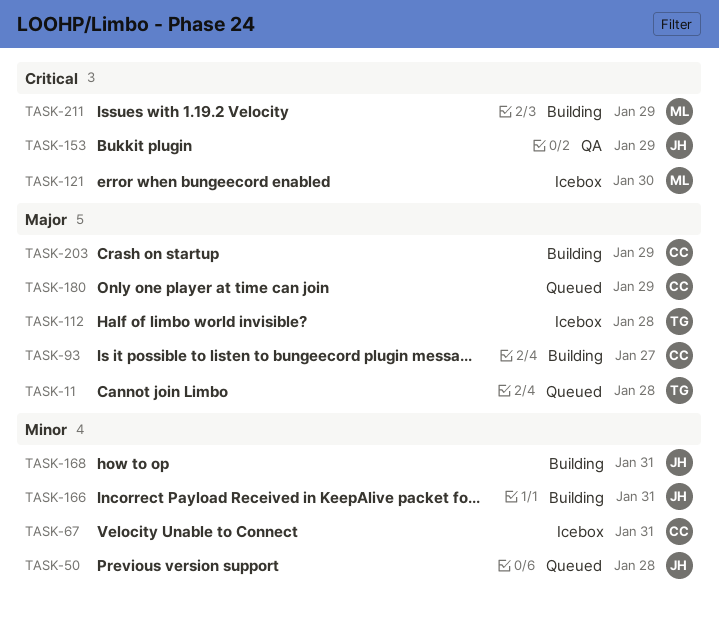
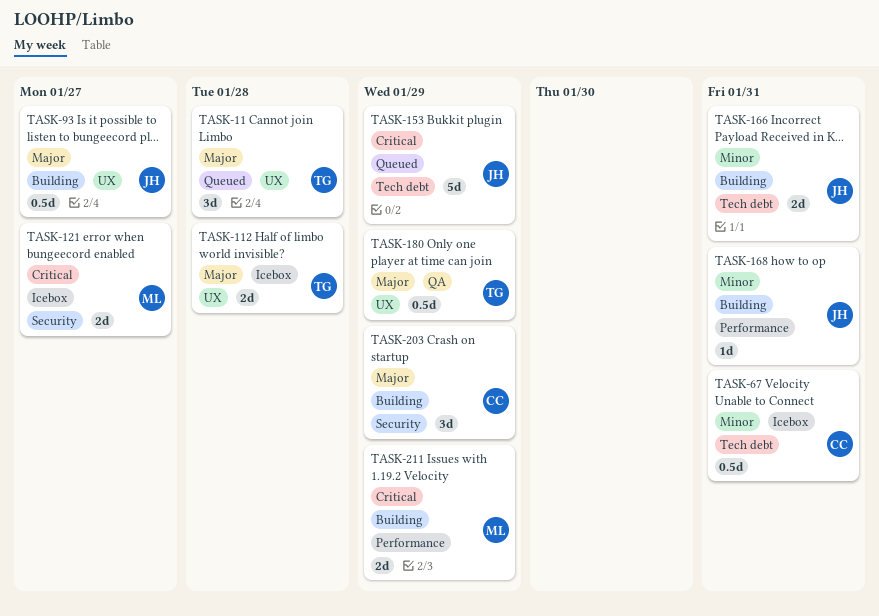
TASK-50: present -> none
TASK-93, owner: CC -> JH
TASK-121, due: Jan 30 -> Jan 27
TASK-153, status: QA -> Queued
TASK-180, status: Queued -> QA
TASK-180, owner: CC -> TG

